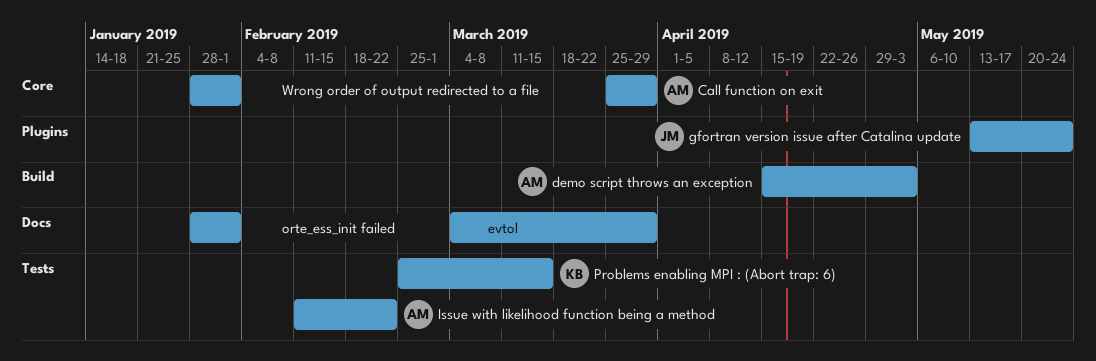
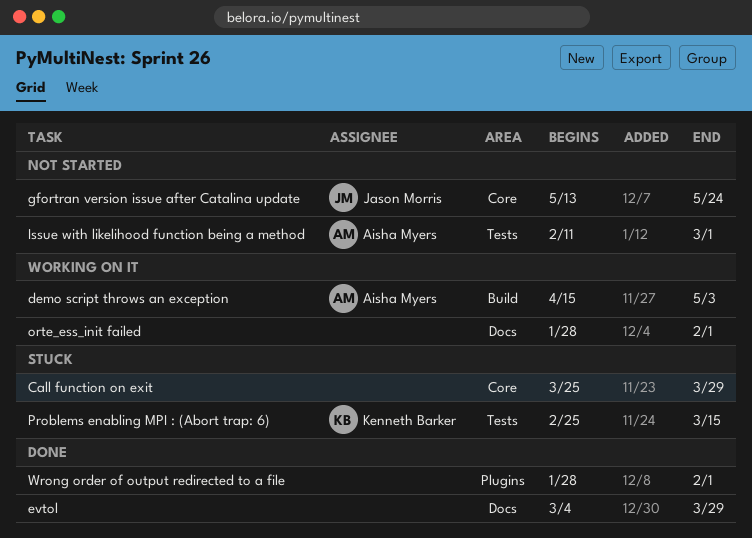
Call function on exit, owner: Aisha Myers -> none
gfortran version issue after Catalina update, label: Plugins -> Core
Issue with likelihood function being a method, due: Feb 22 -> Mar 1
Wrong order of output redirected to a file, label: Core -> Plugins

